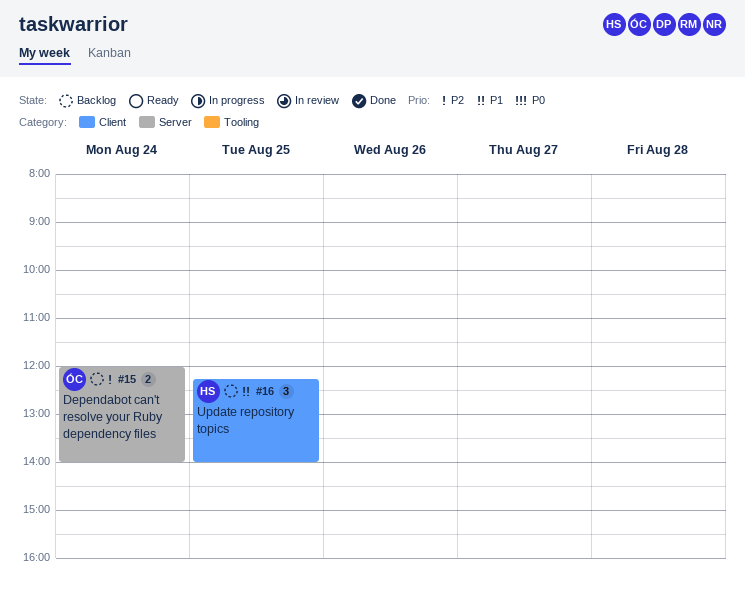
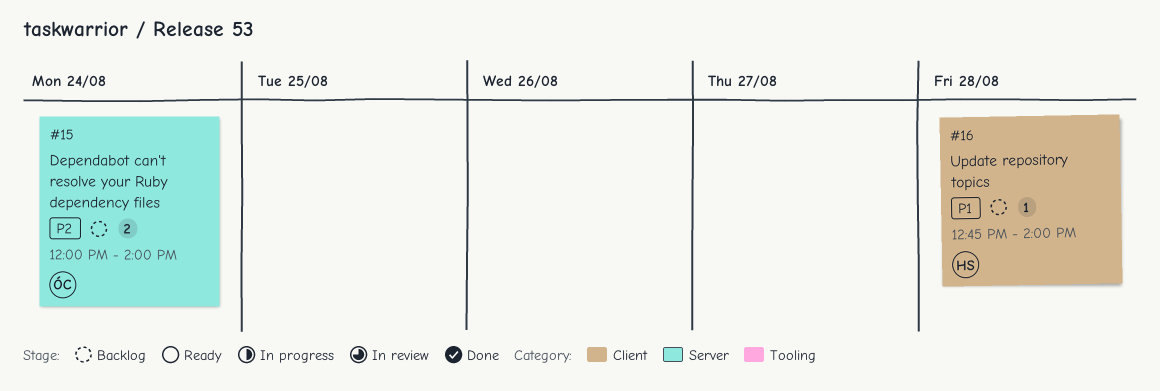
#16, estimate: 3 -> 1
#16, day: Aug 25 -> Aug 28
#16, begins: 12:15 -> 12:45

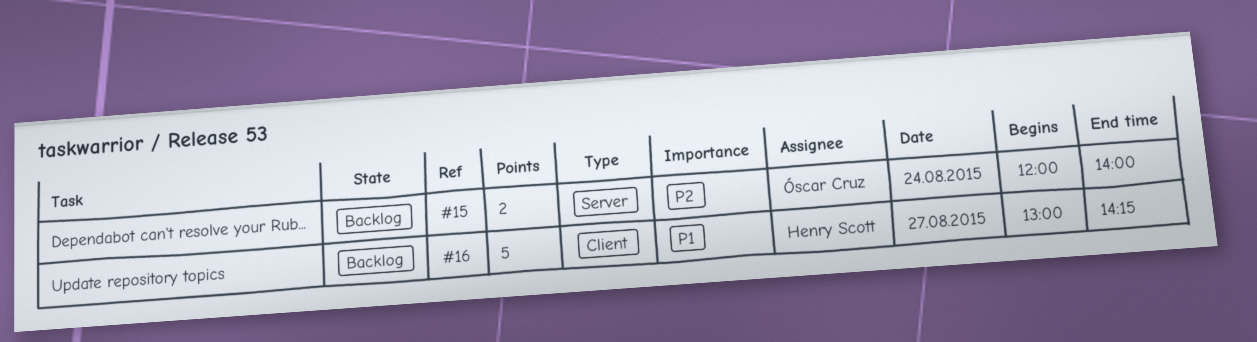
#16, estimate: 1 -> 5
#16, day: Aug 28 -> Aug 27
#16, begins: 12:45 -> 13:00
#16, ends: 14:00 -> 14:15

